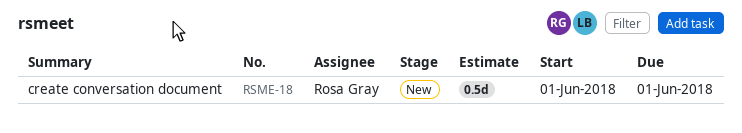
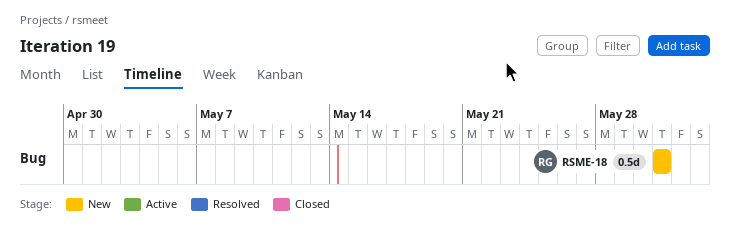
RSME-18, start: Jun 1 -> May 31
RSME-18, due: Jun 1 -> May 31

